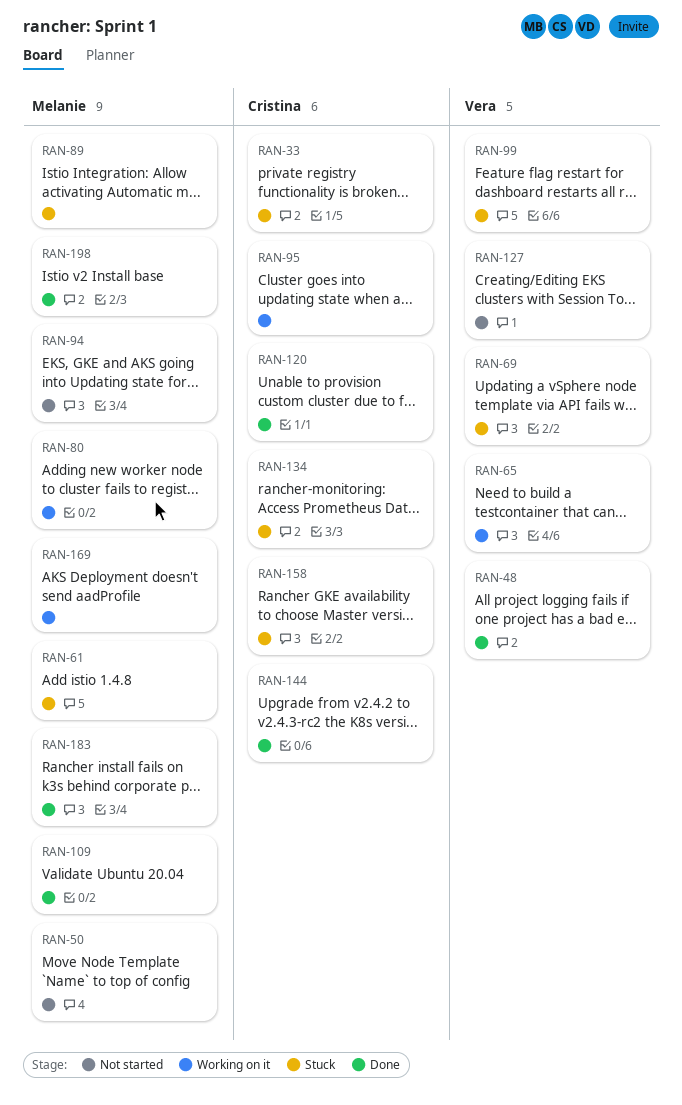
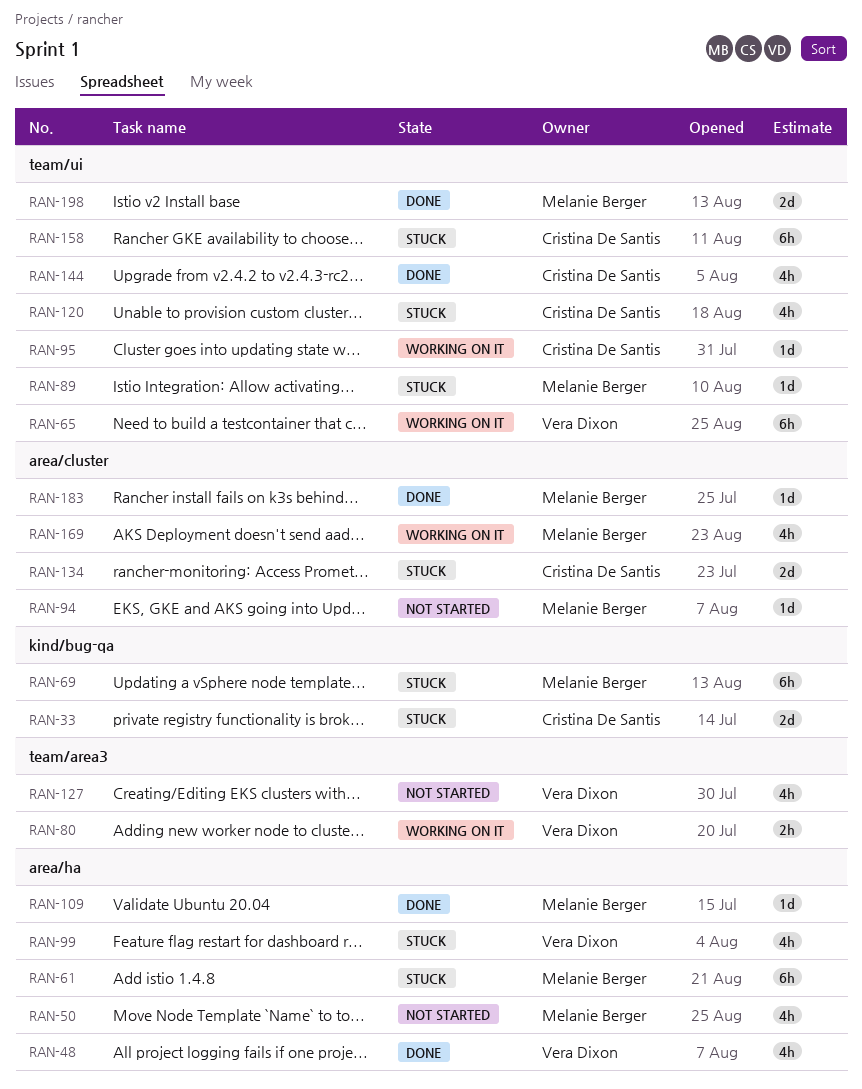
RAN-69, owner: Vera Dixon -> Melanie Berger
RAN-80, owner: Melanie Berger -> Vera Dixon
RAN-120, status: Done -> Stuck

